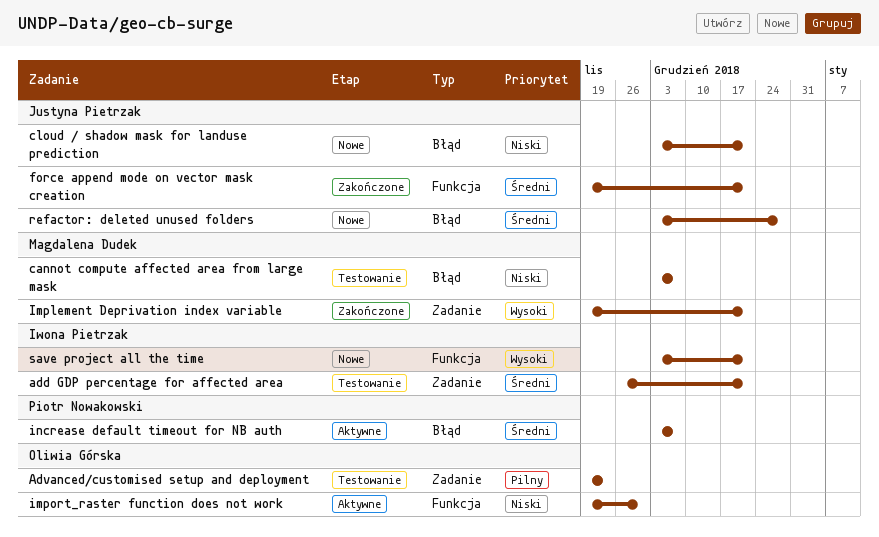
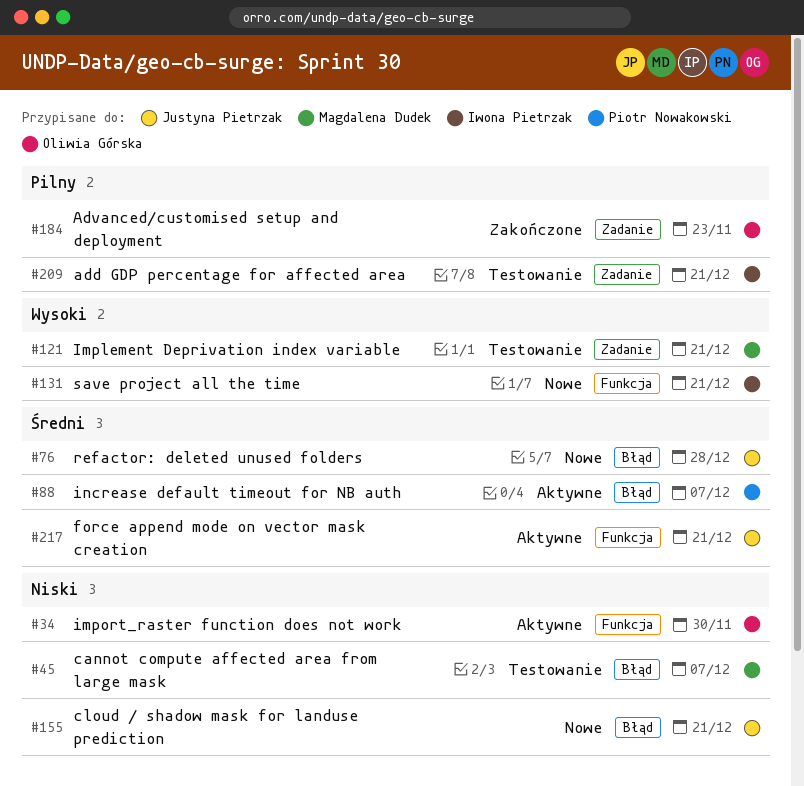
add GDP percentage for affected area, priority: Średni -> Pilny
Advanced/customised setup and deployment, status: Testowanie -> Zakończone
force append mode on vector mask creation, status: Zakończone -> Aktywne
Implement Deprivation index variable, status: Zakończone -> Testowanie

